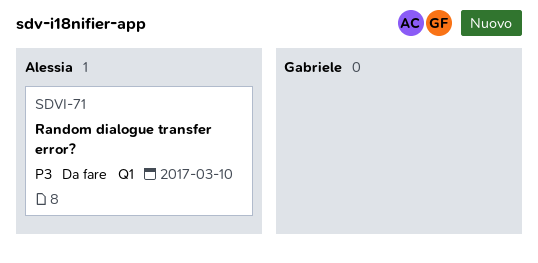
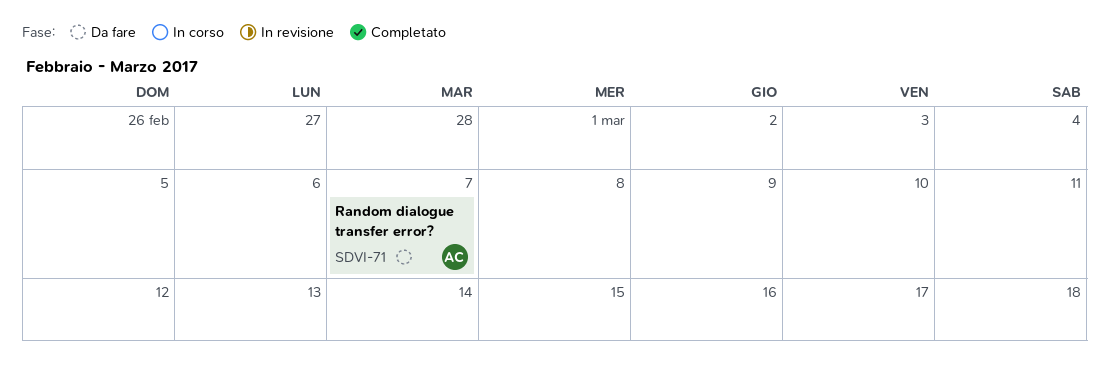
SDVI-71, due: Mar 10 -> Mar 7

